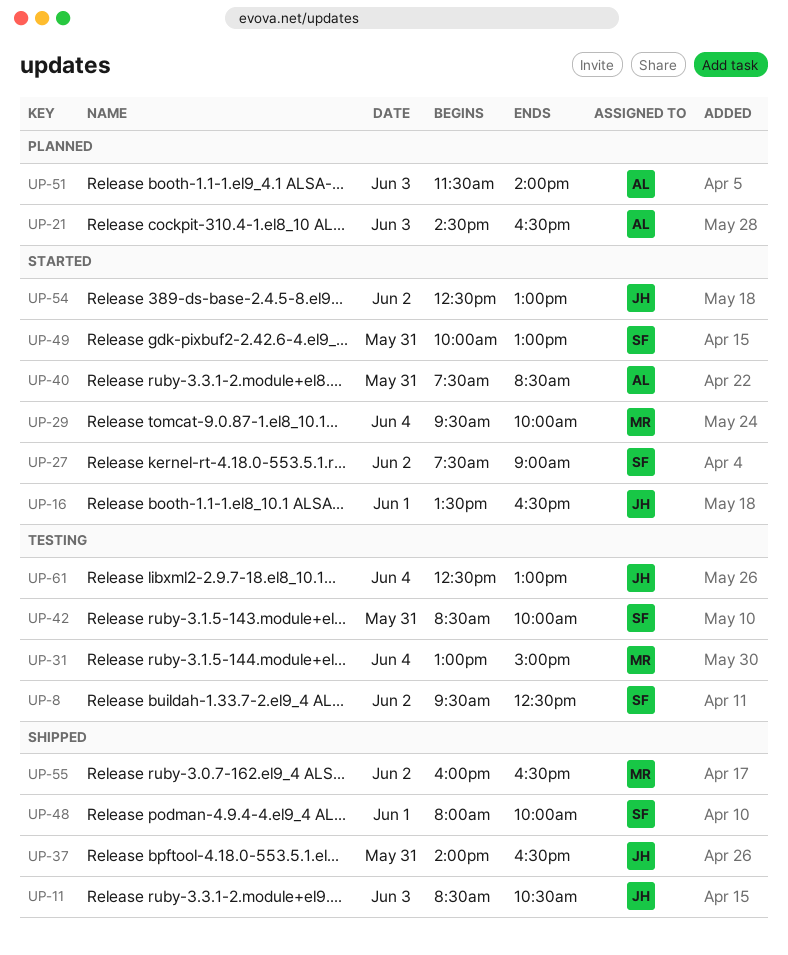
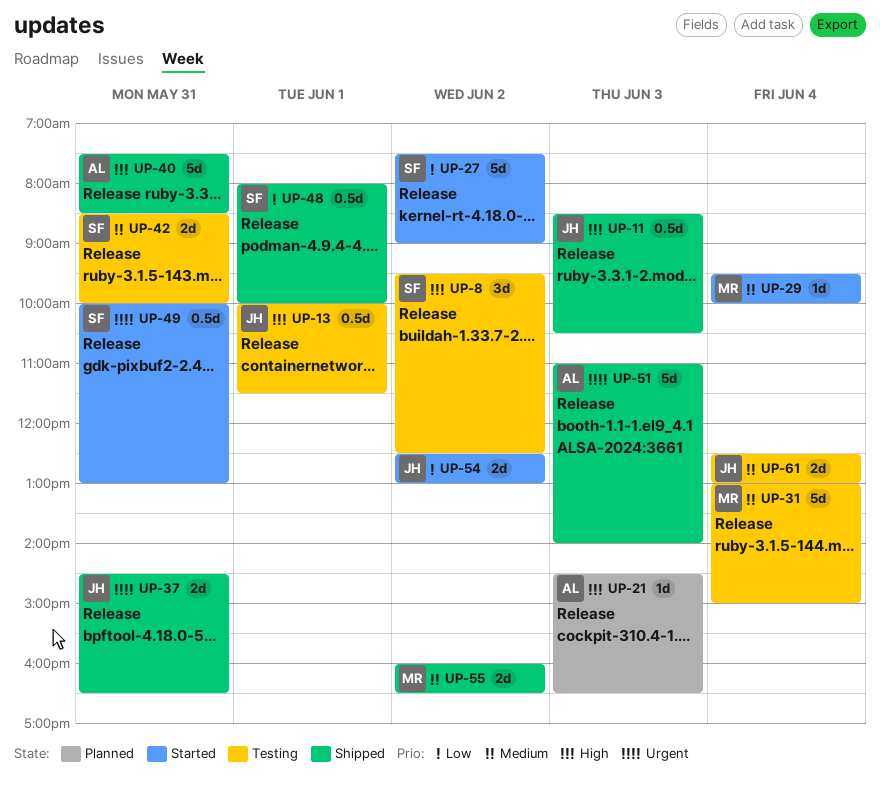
UP-13: none -> present
UP-16: present -> none
UP-37, begins: 14:00 -> 14:30
UP-40, status: Started -> Shipped
UP-51, status: Planned -> Shipped
UP-51, begins: 11:30 -> 11:00

